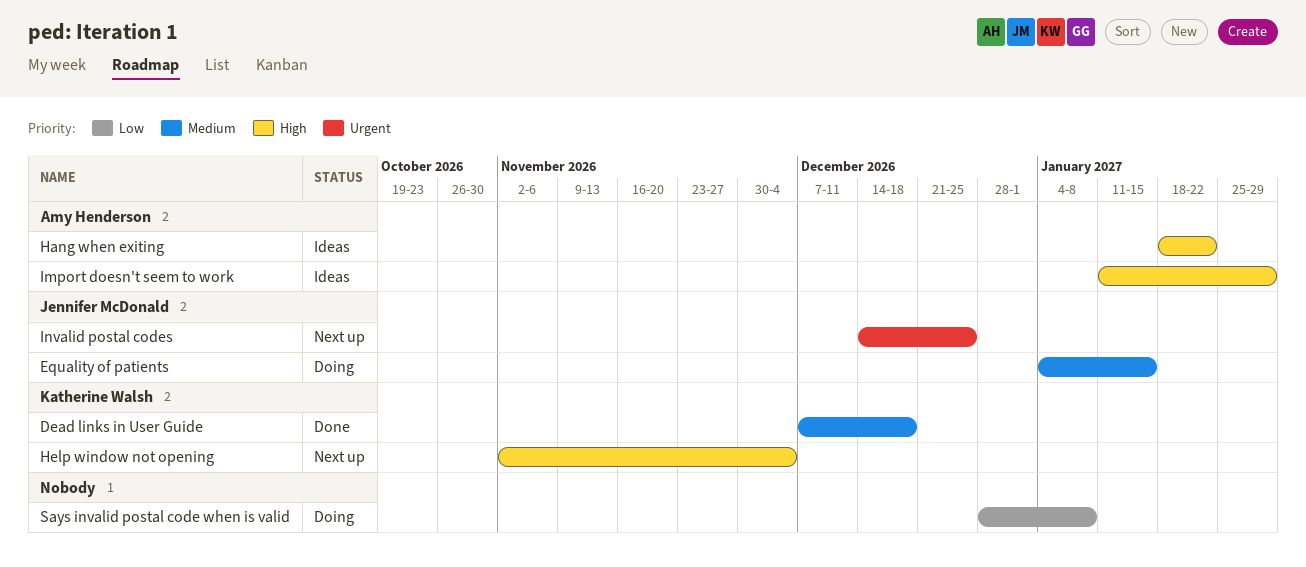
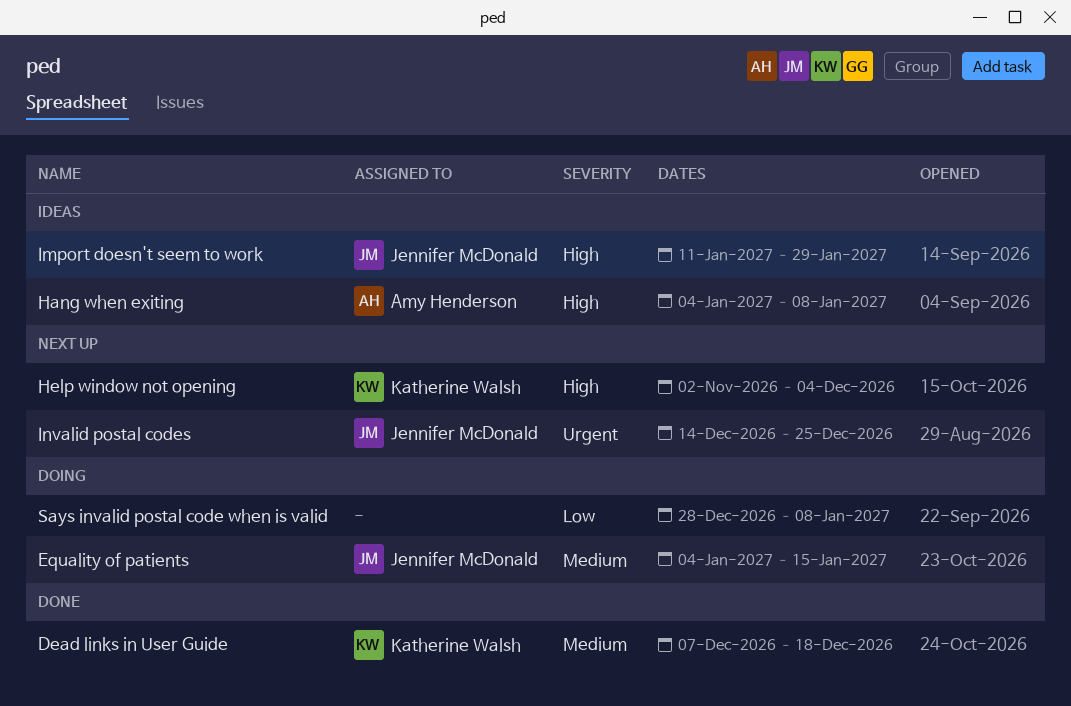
Hang when exiting, start: Jan 18 -> Jan 4
Hang when exiting, due: Jan 22 -> Jan 8
Import doesn't seem to work, owner: Amy Henderson -> Jennifer McDonald

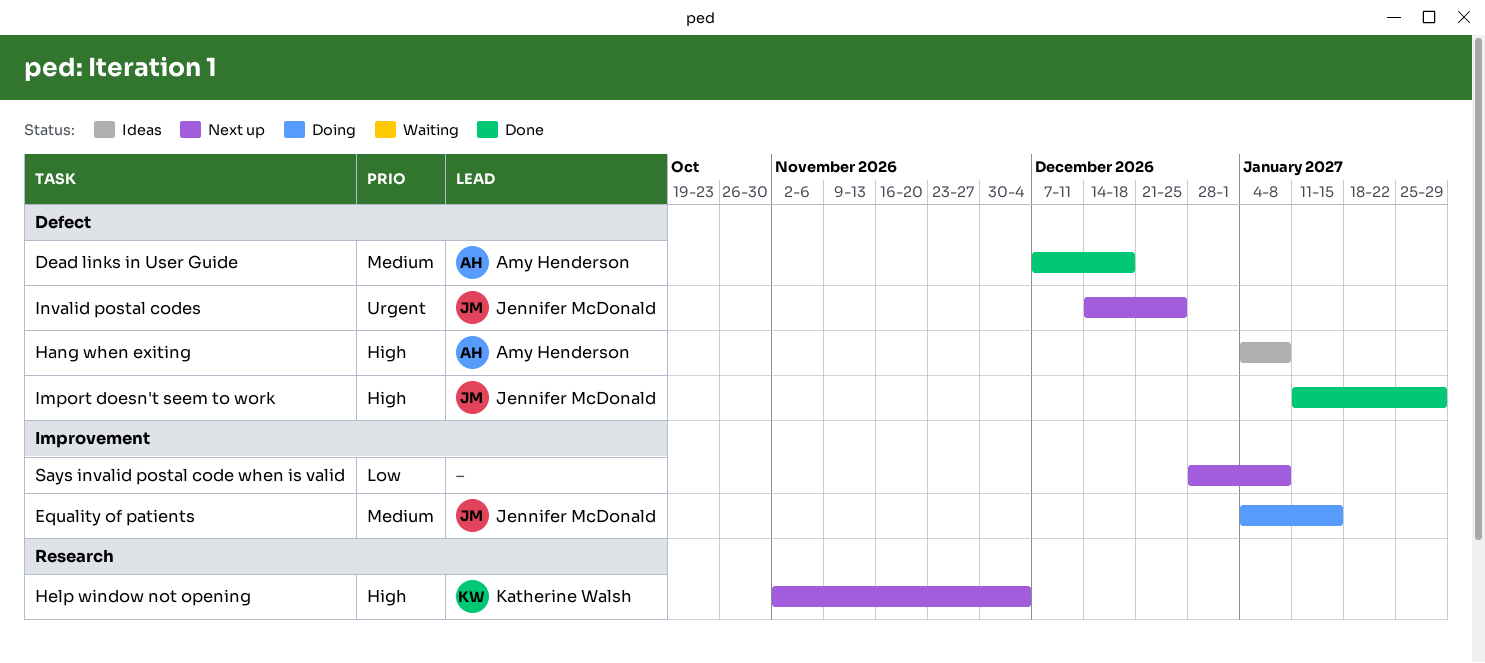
Dead links in User Guide, owner: Katherine Walsh -> Amy Henderson
Import doesn't seem to work, status: Ideas -> Done
Says invalid postal code when is valid, status: Doing -> Next up

